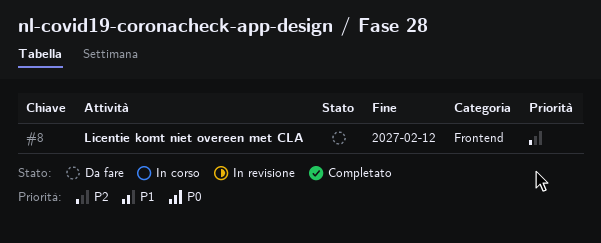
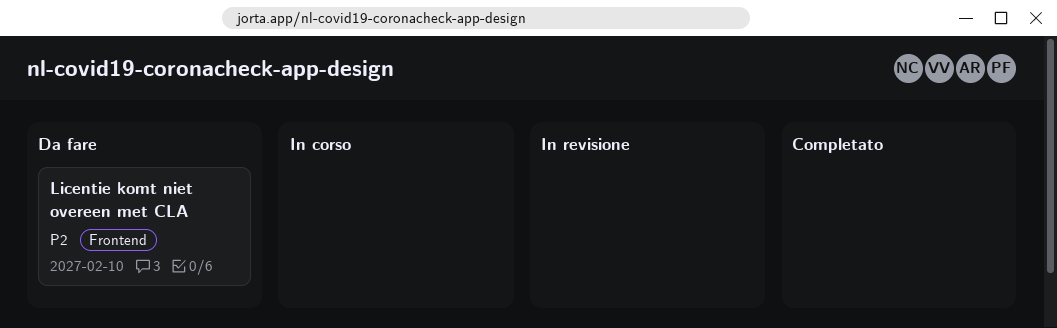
Licentie komt niet overeen met CLA, due: Feb 12 -> Feb 10

